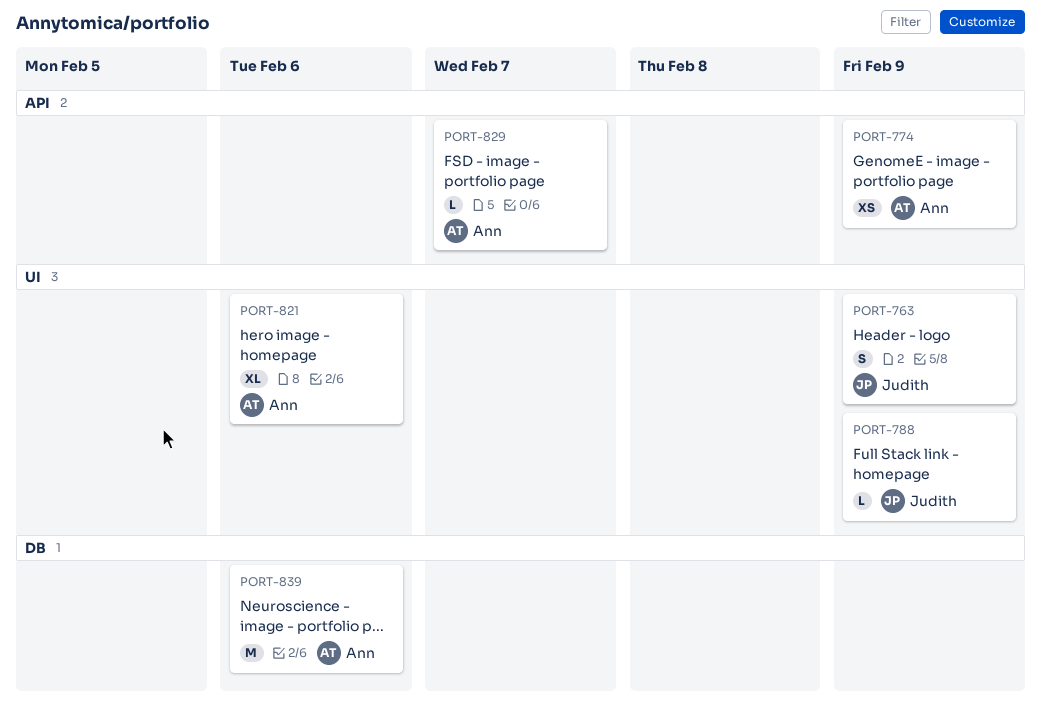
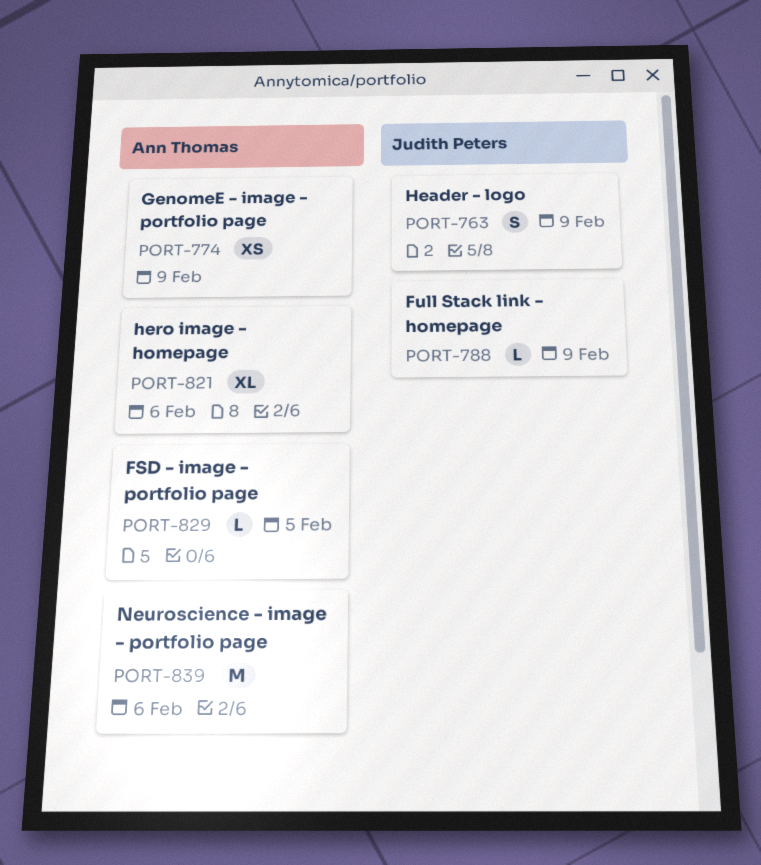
PORT-829, due: Feb 7 -> Feb 5

